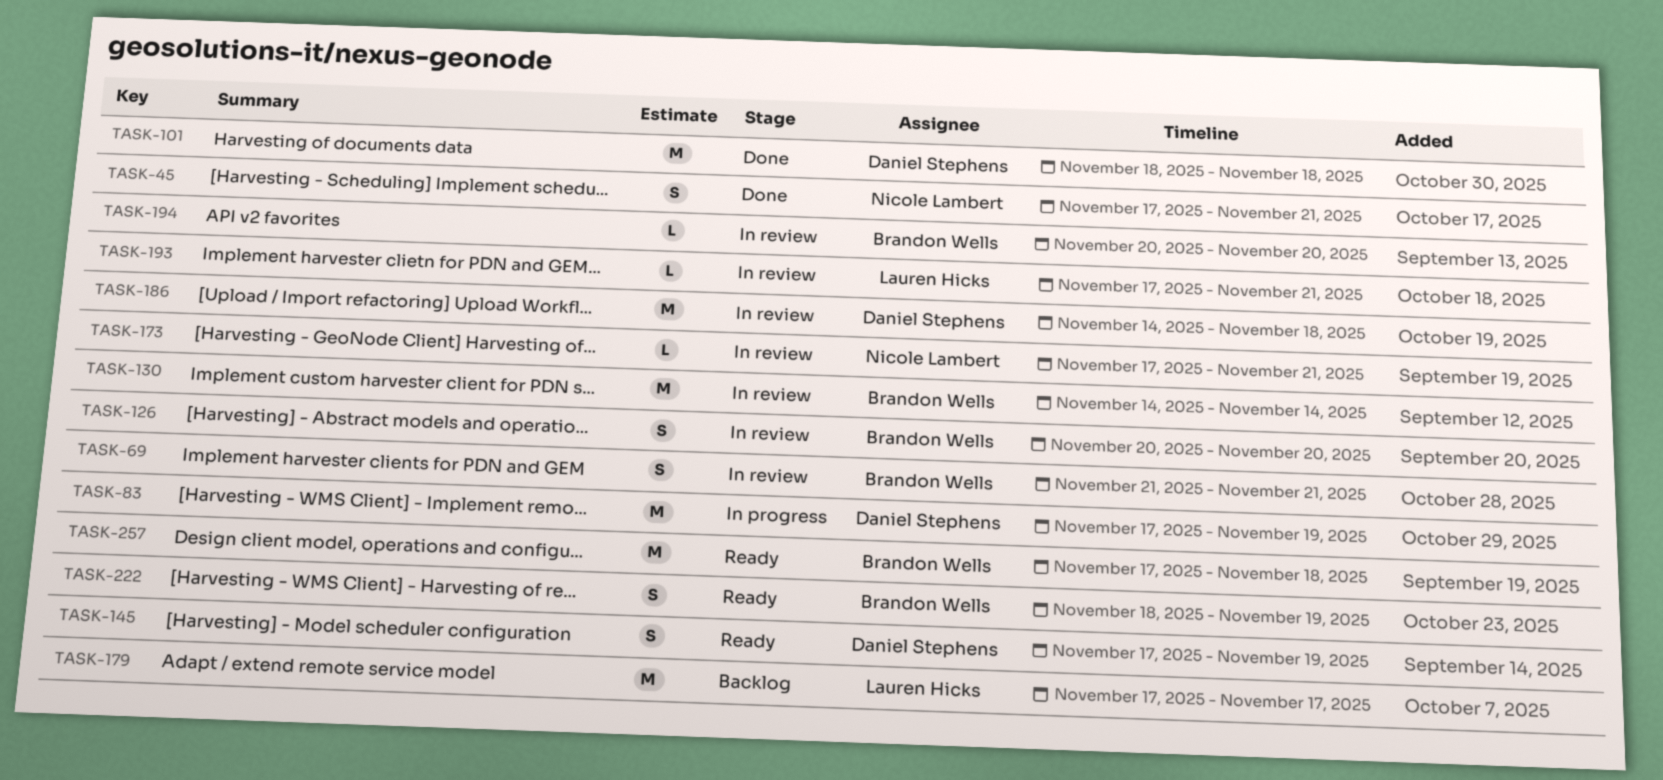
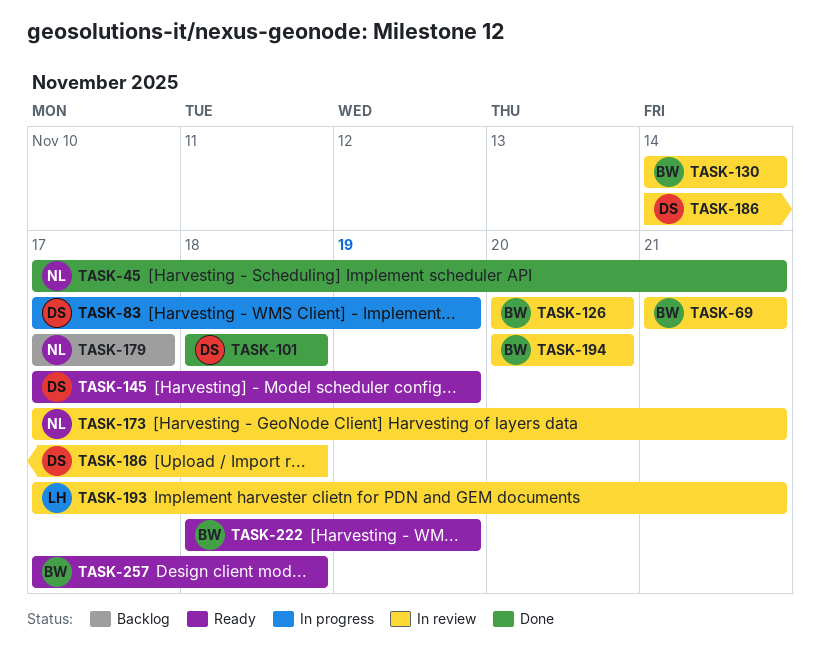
TASK-179, owner: Lauren Hicks -> Nicole Lambert

